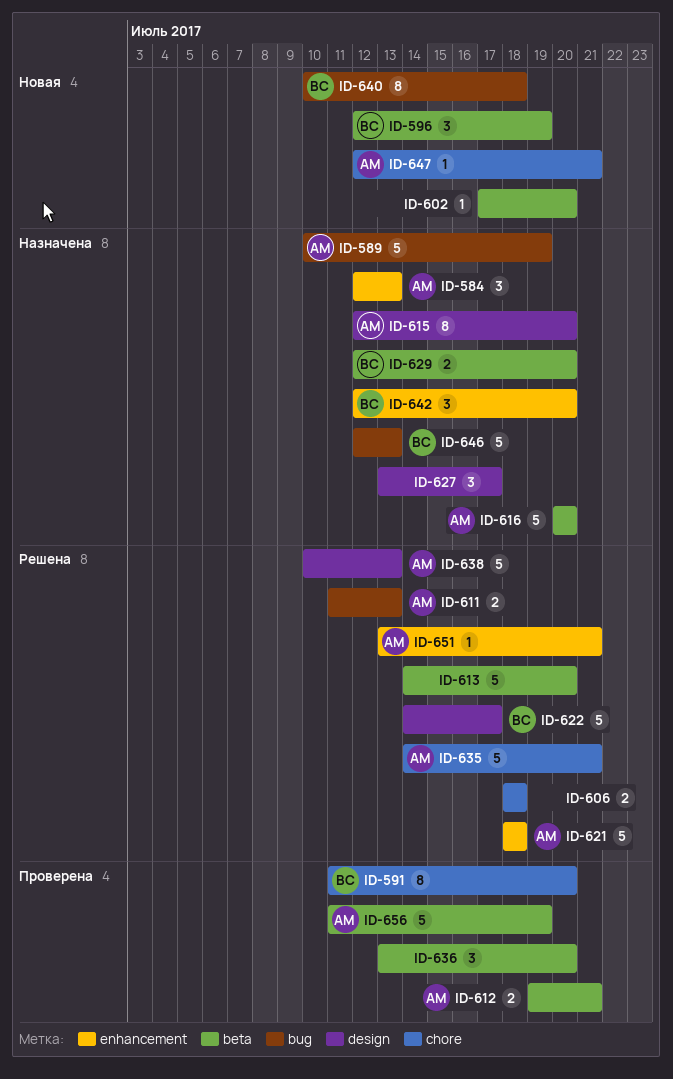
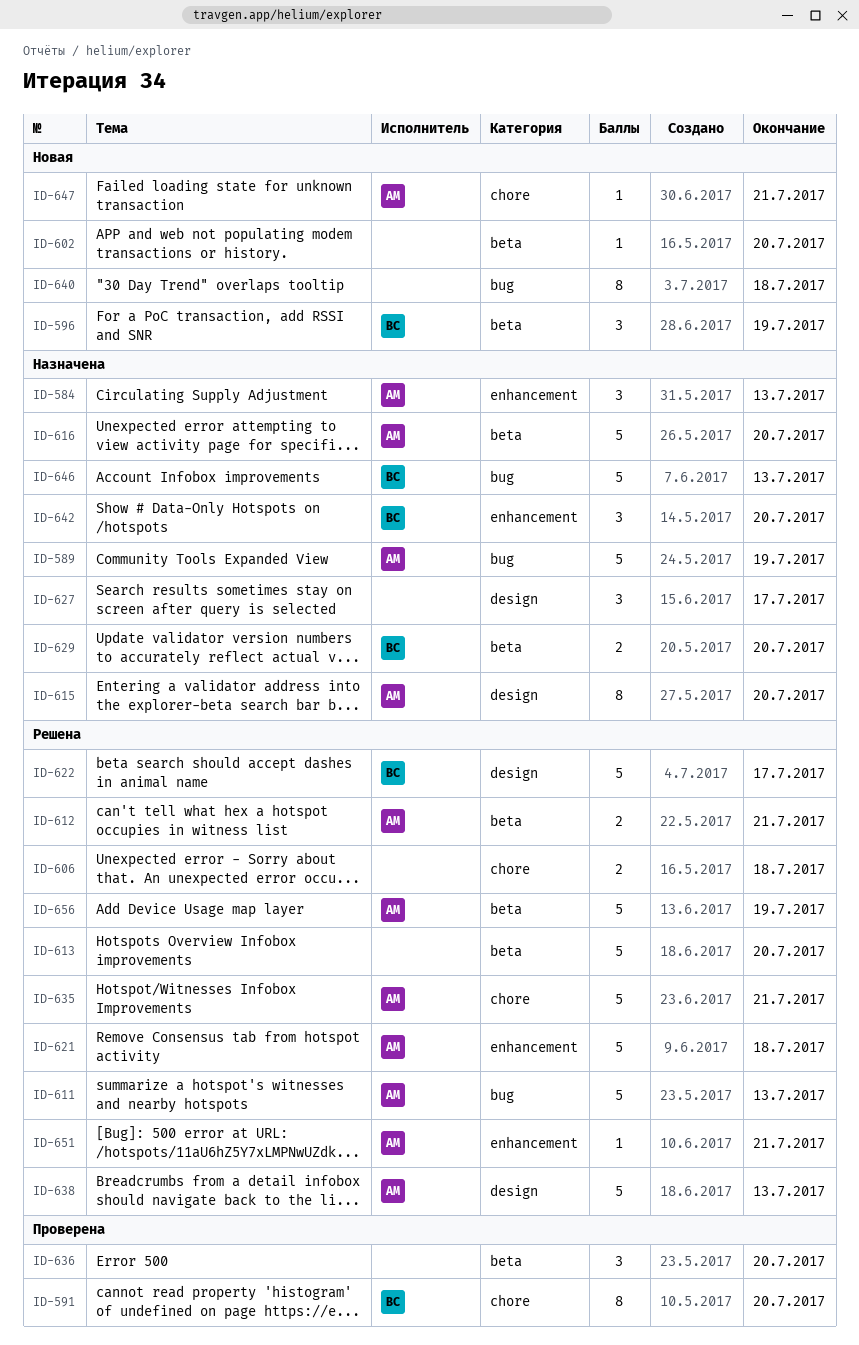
ID-611, estimate: 2 -> 5
ID-612, status: Проверена -> Решена
ID-640, owner: ВС -> none
ID-656, status: Проверена -> Решена

